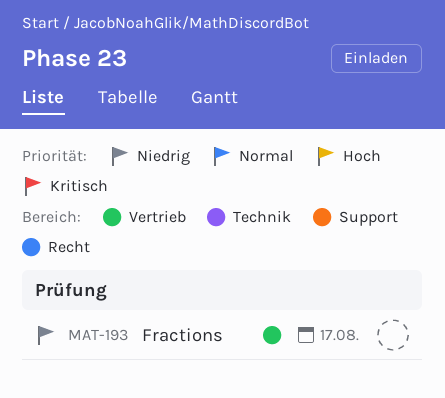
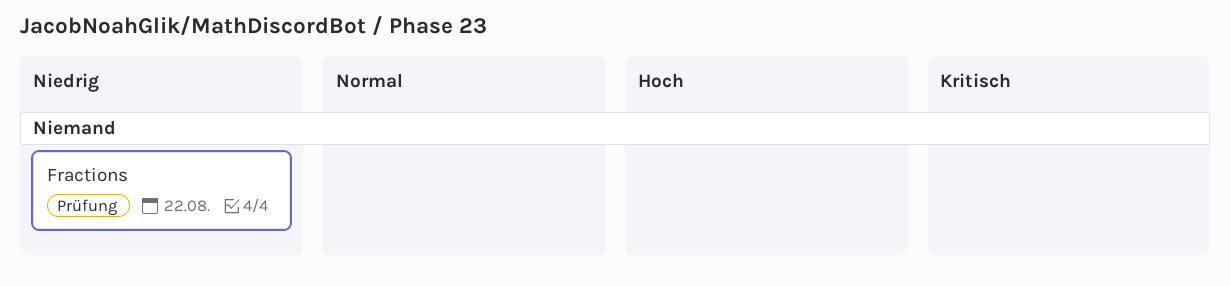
Fractions, due: Aug 17 -> Aug 22

